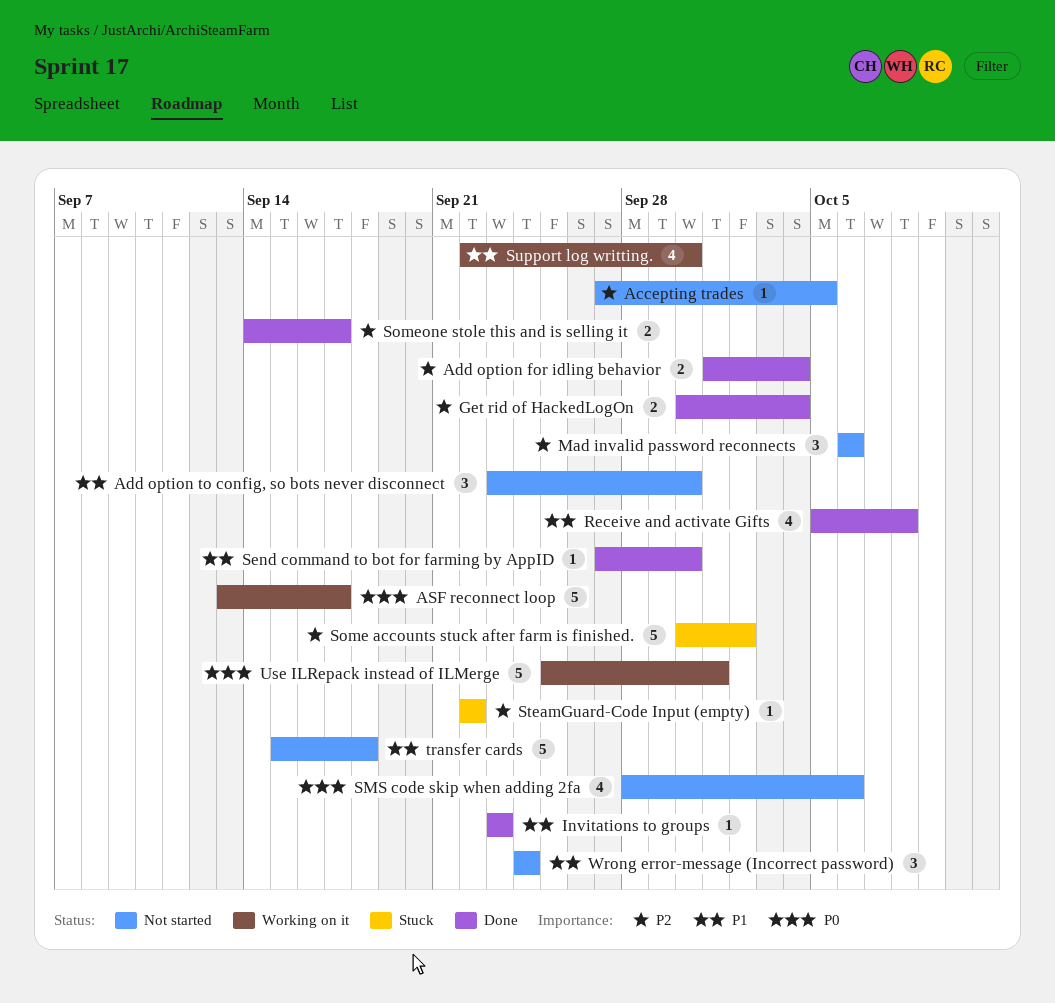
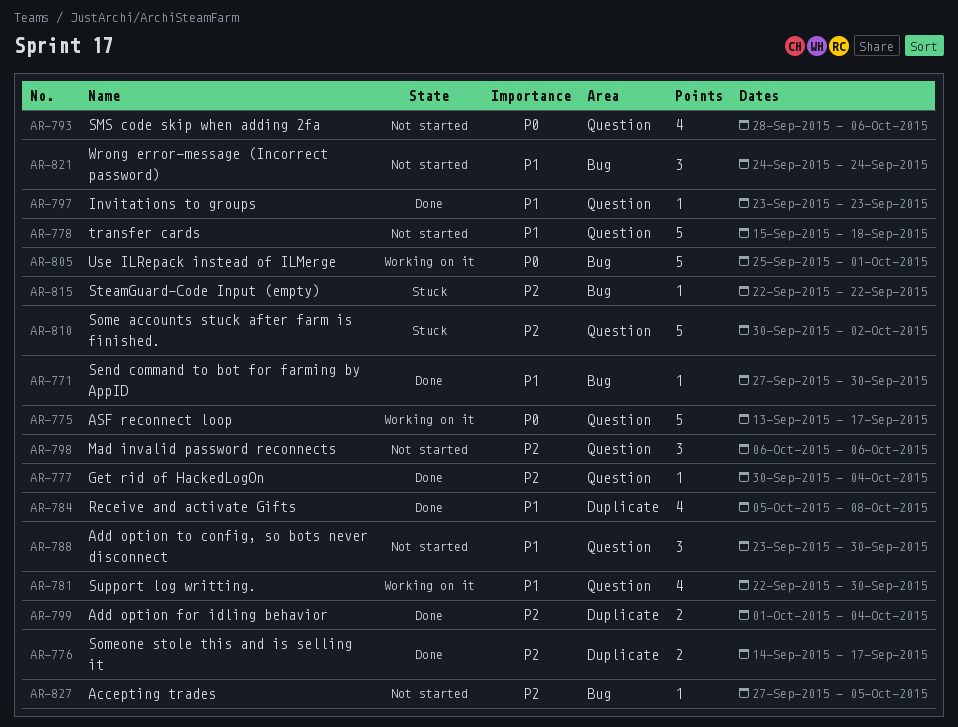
Get rid of HackedLogOn, estimate: 2 -> 1

